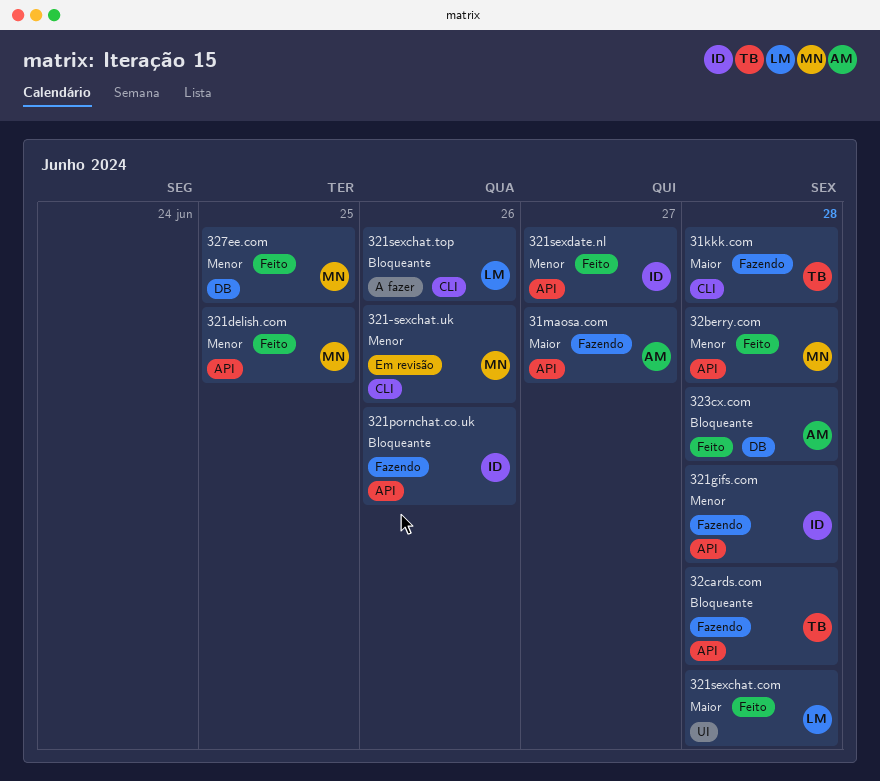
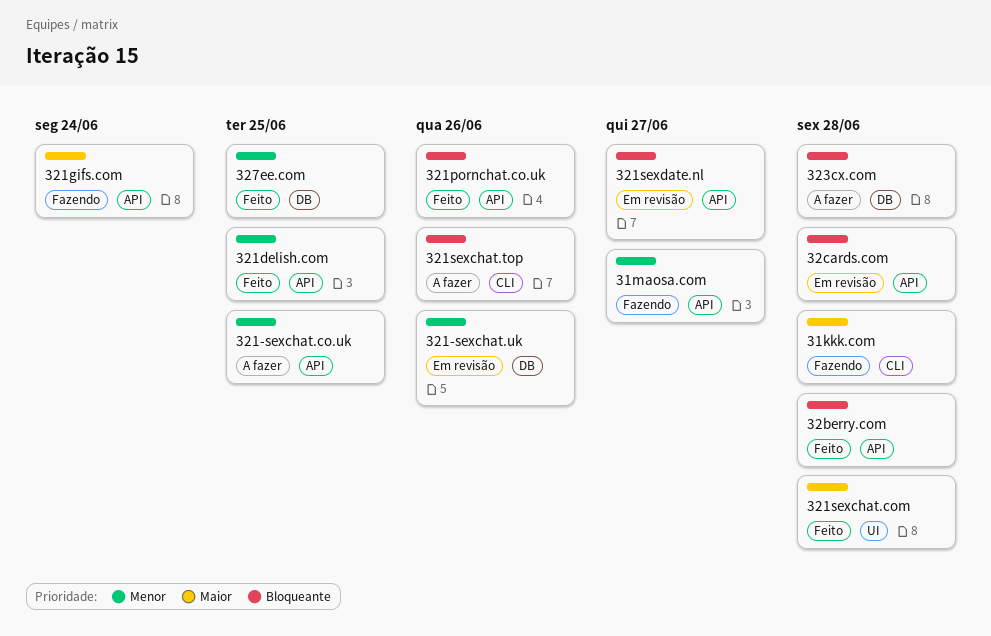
31maosa.com, priority: Maior -> Menor
321-sexchat.co.uk: none -> present
321-sexchat.uk, label: CLI -> DB
321gifs.com, priority: Menor -> Maior
321gifs.com, due: Jun 28 -> Jun 24
321pornchat.co.uk, status: Fazendo -> Feito
321sexdate.nl, status: Feito -> Em revisão
321sexdate.nl, priority: Menor -> Bloqueante
323cx.com, status: Feito -> A fazer
32berry.com, priority: Menor -> Bloqueante
32cards.com, status: Fazendo -> Em revisão

